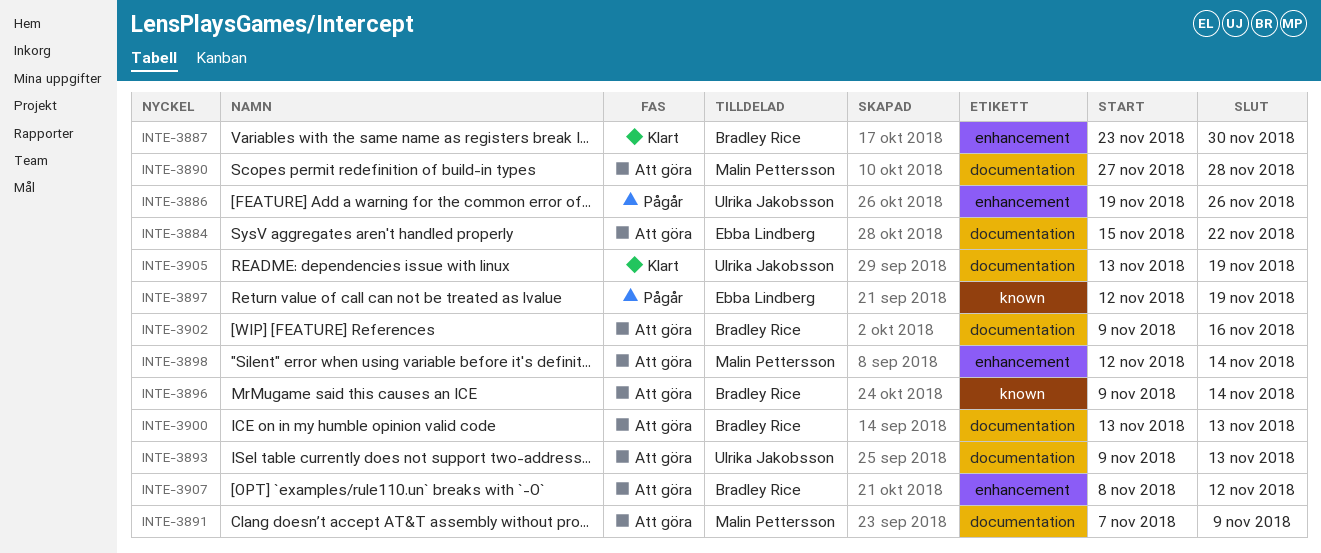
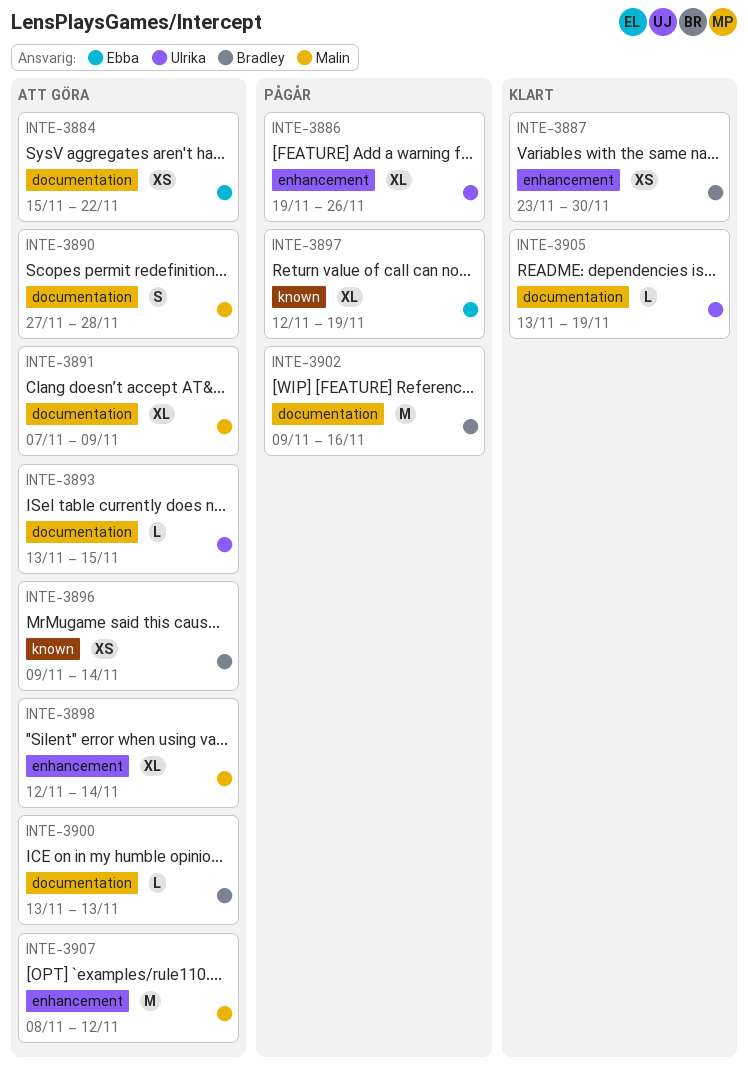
INTE-3893, start: Nov 9 -> Nov 13
INTE-3893, due: Nov 13 -> Nov 15
INTE-3902, status: Att göra -> Pågår
INTE-3907, owner: Bradley Rice -> Malin Pettersson

